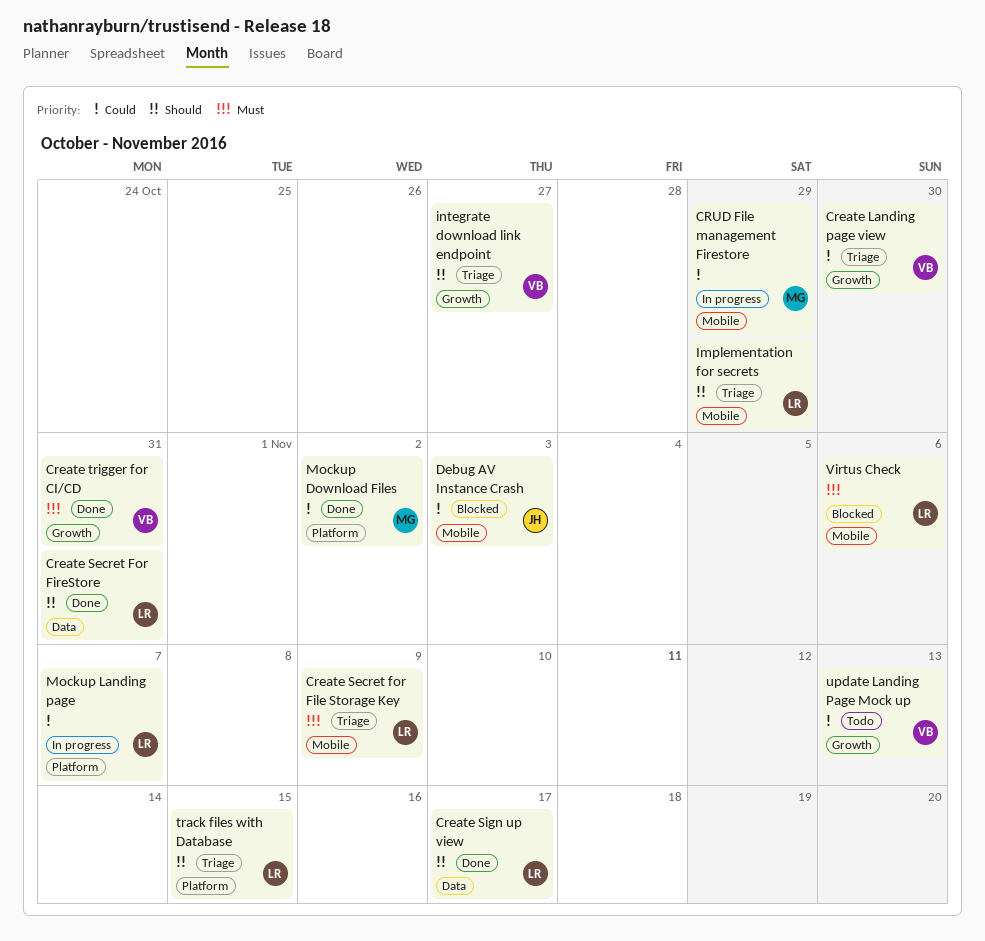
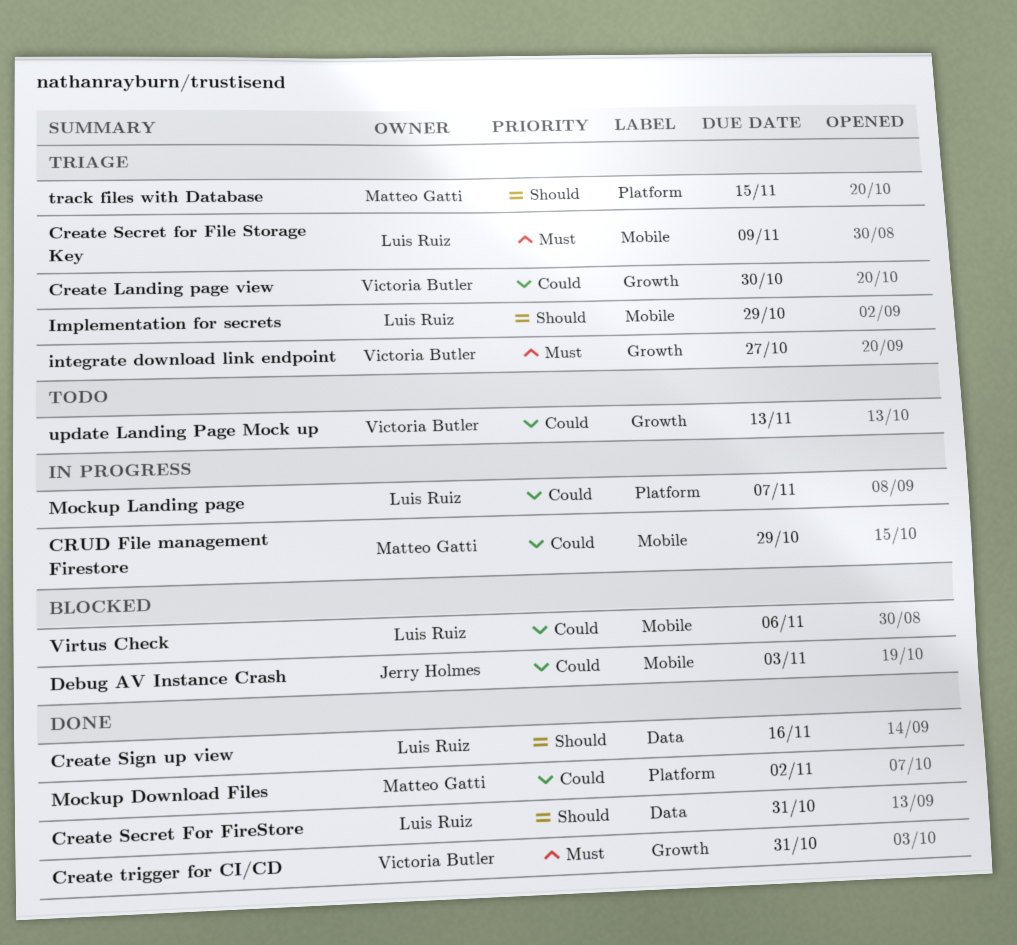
Create Sign up view, due: Nov 17 -> Nov 16
integrate download link endpoint, priority: Should -> Must
track files with Database, owner: Luis Ruiz -> Matteo Gatti
Virtus Check, priority: Must -> Could

